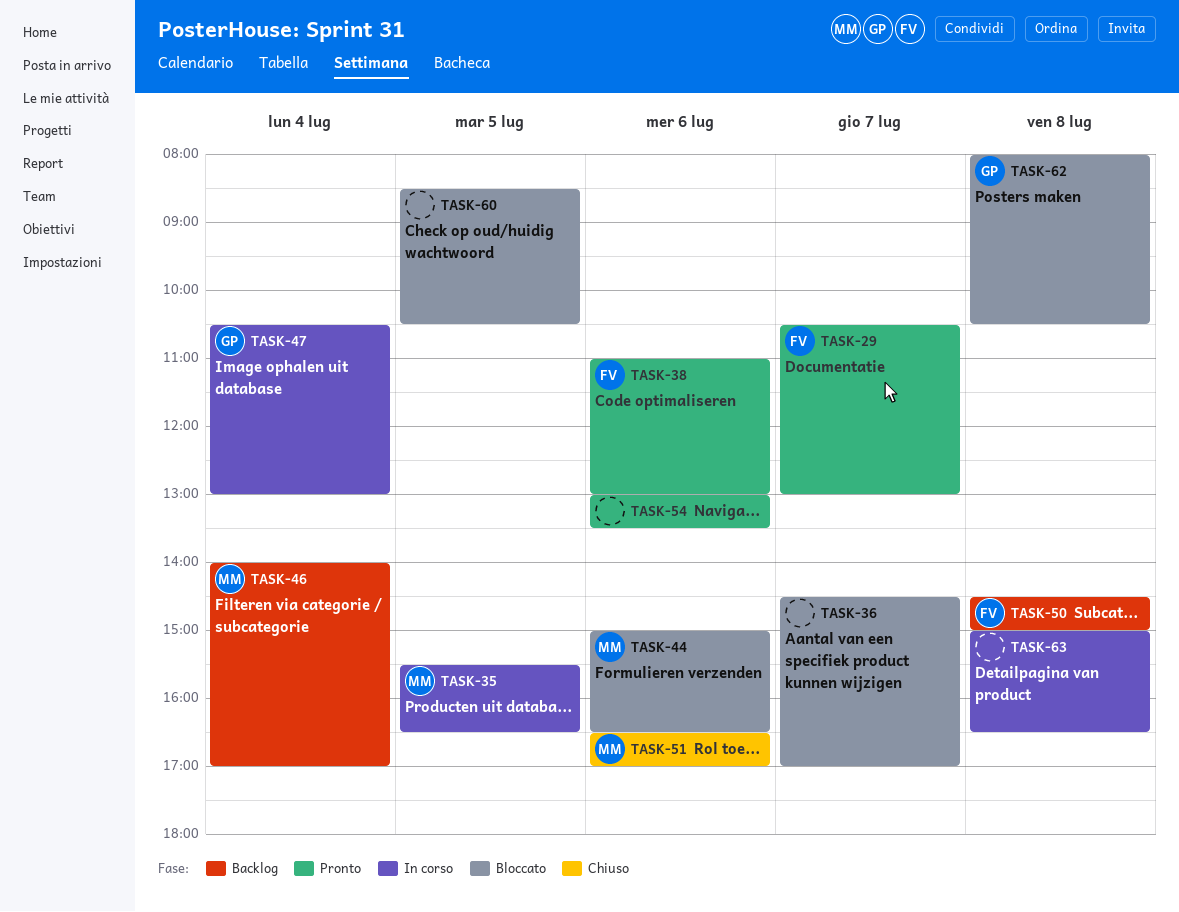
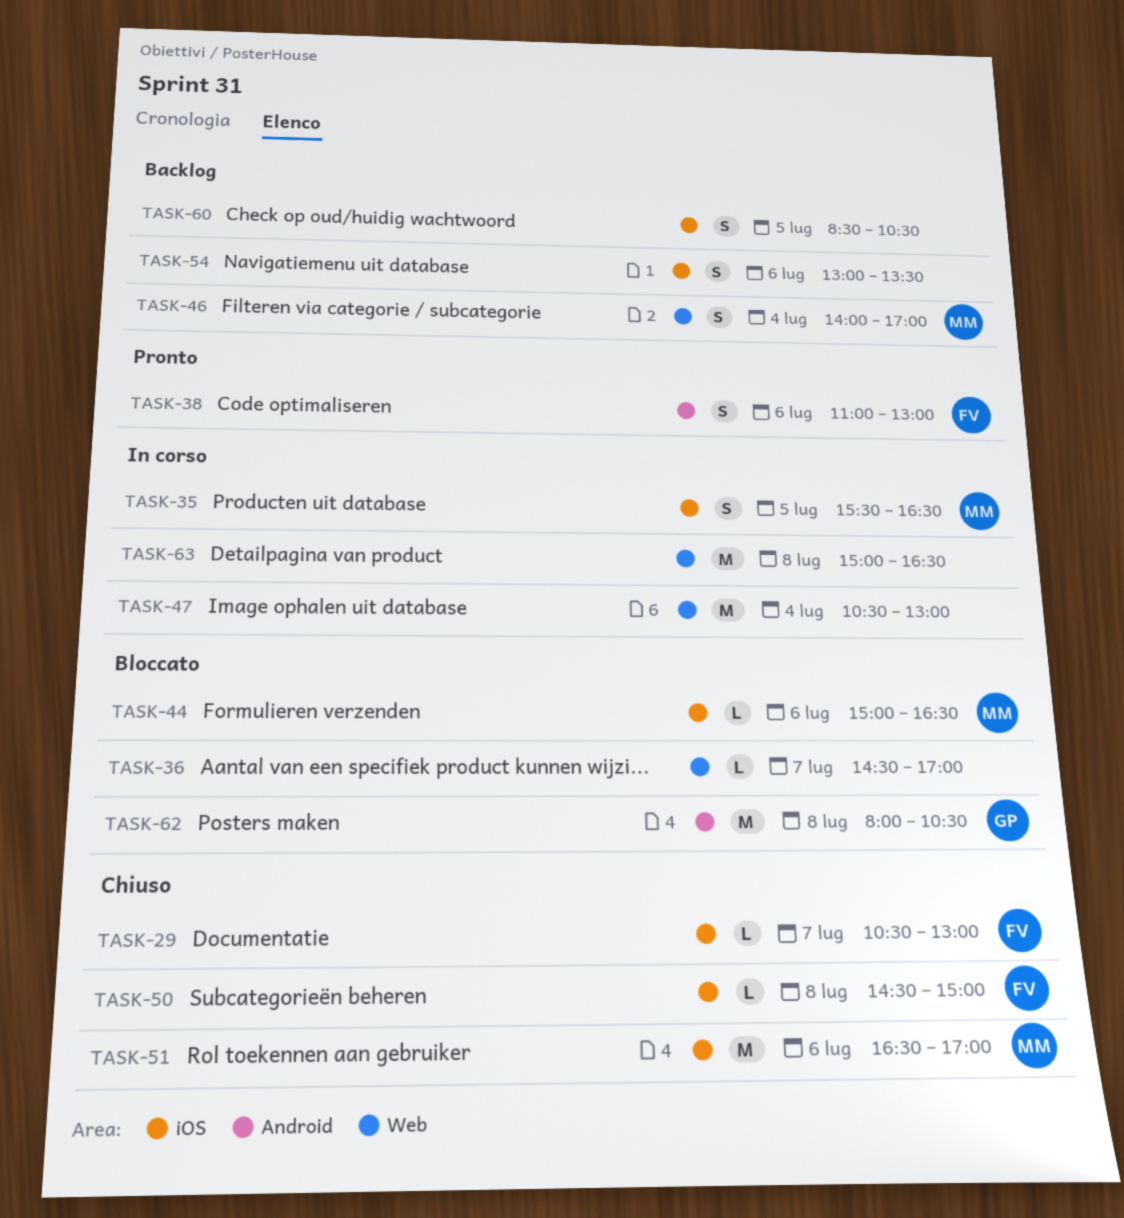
TASK-29, status: Pronto -> Chiuso
TASK-47, owner: GP -> none
TASK-50, status: Backlog -> Chiuso
TASK-54, status: Pronto -> Backlog
TASK-60, status: Bloccato -> Backlog

